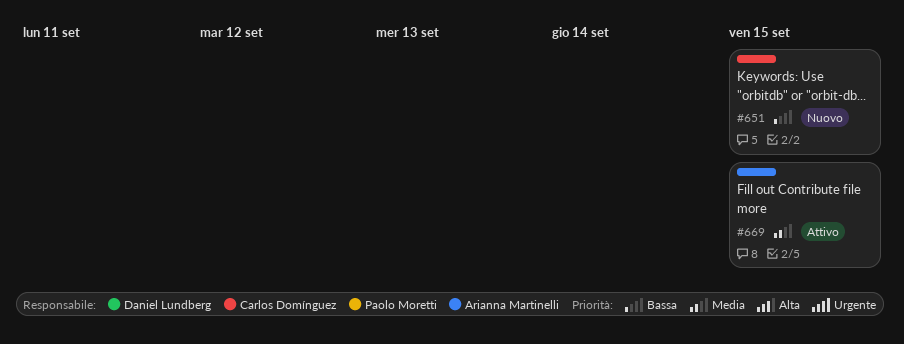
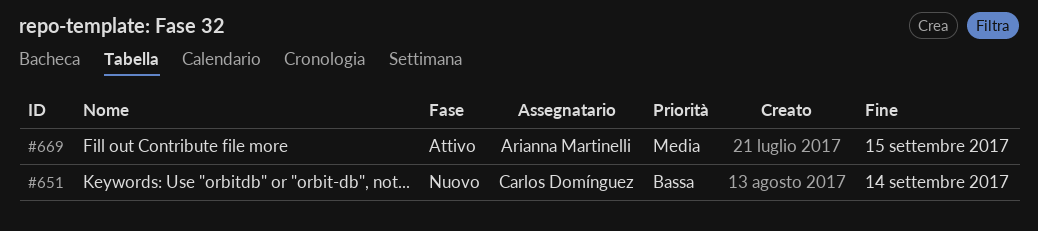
#651, due: Sep 15 -> Sep 14

